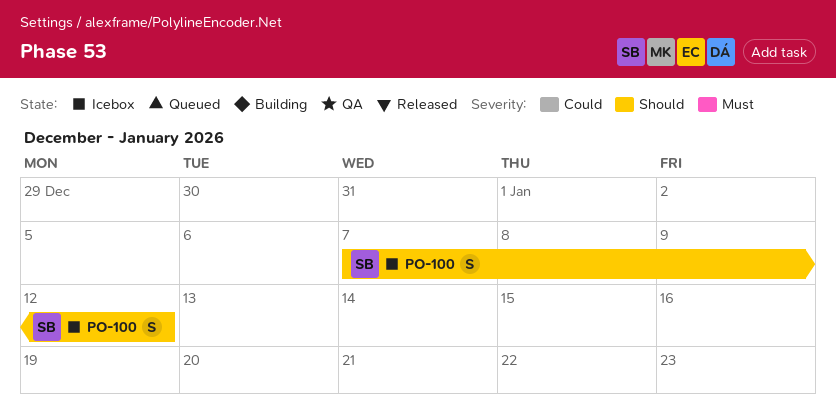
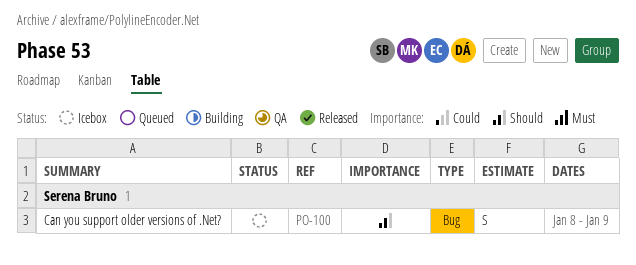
PO-100, start: Jan 7 -> Jan 8
PO-100, due: Jan 12 -> Jan 9

